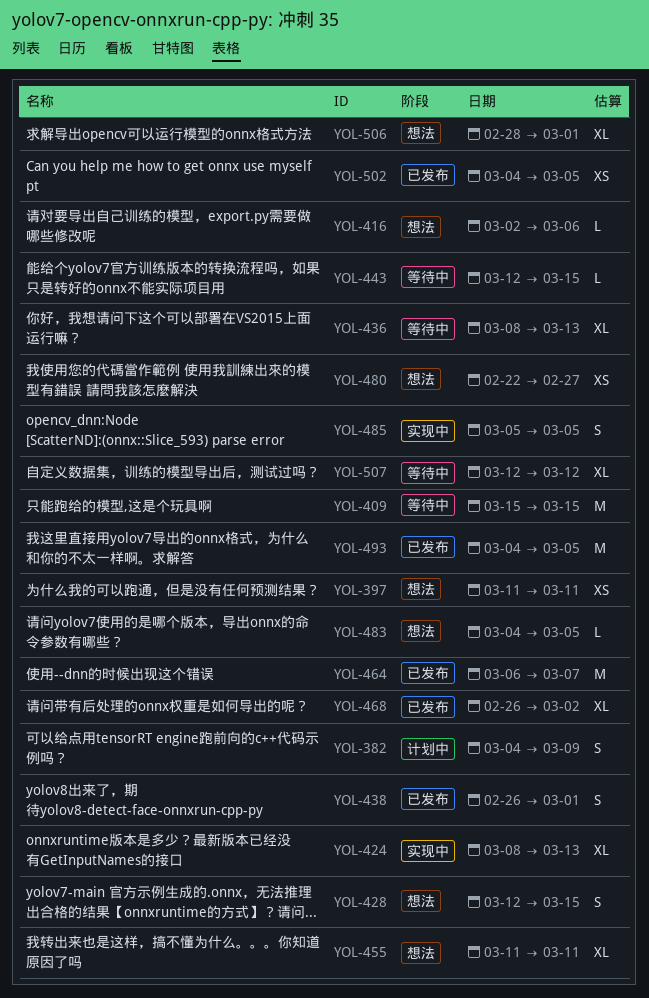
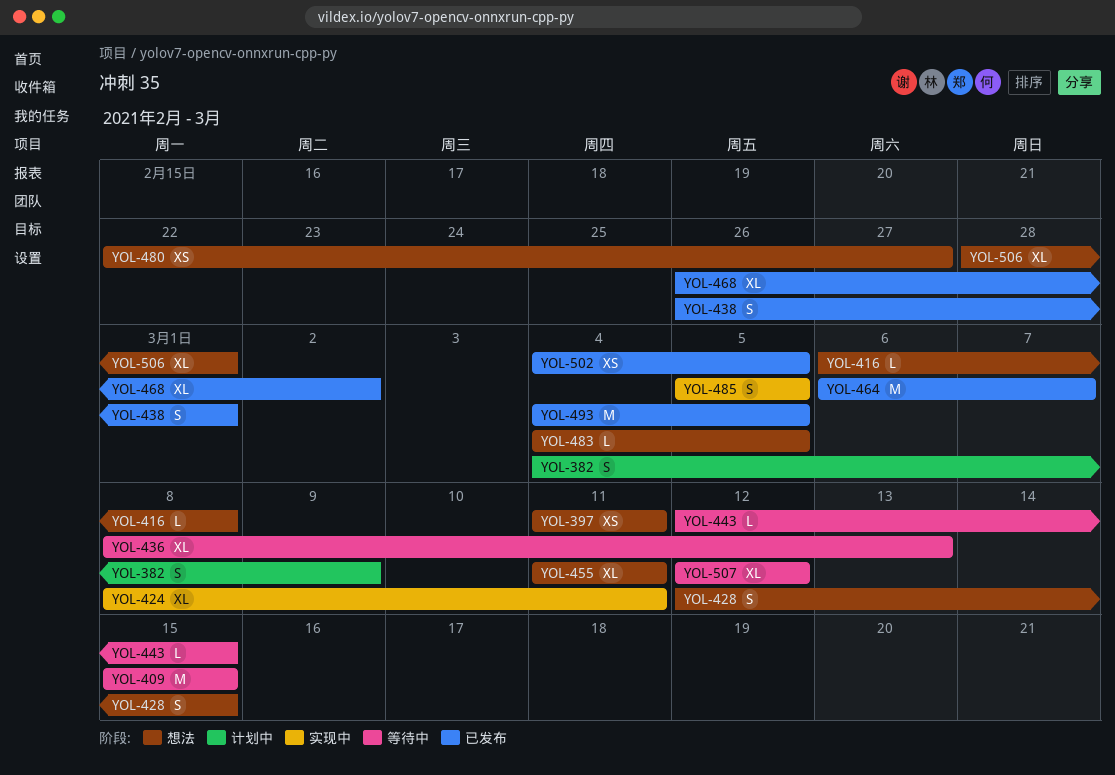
YOL-416, start: Mar 2 -> Mar 6
YOL-416, due: Mar 6 -> Mar 8
YOL-424, due: Mar 13 -> Mar 11

